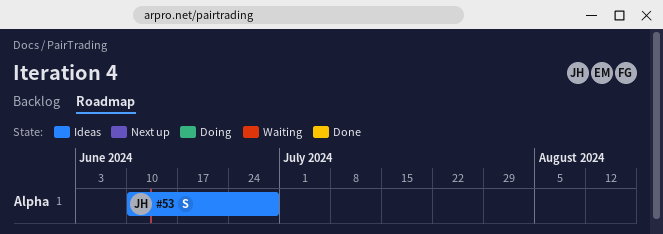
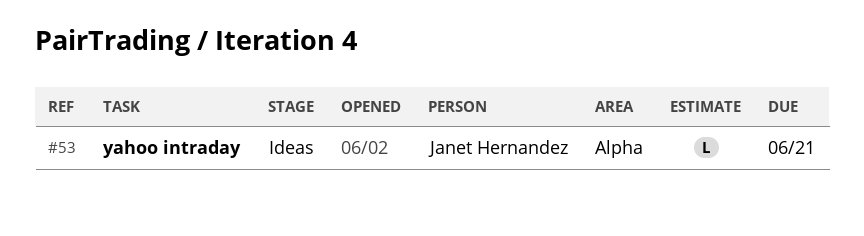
#53, estimate: S -> L
#53, due: Jun 28 -> Jun 21

